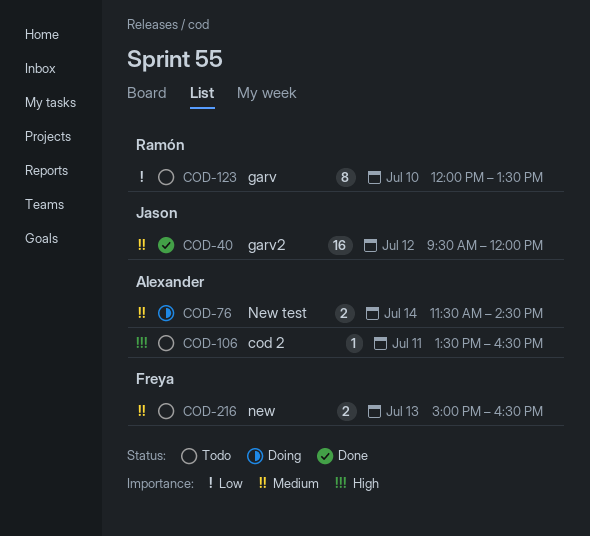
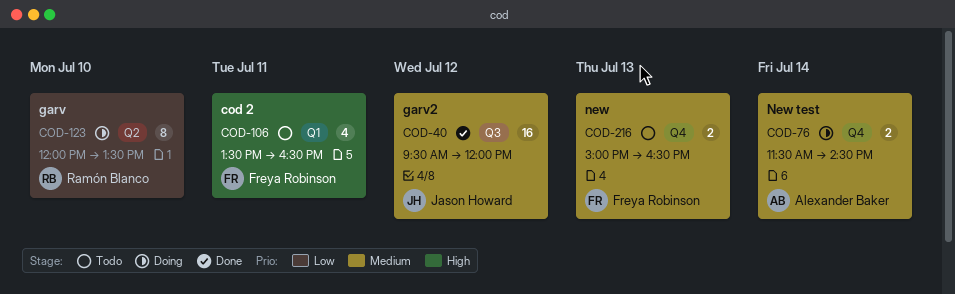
COD-106, owner: Alexander Baker -> Freya Robinson
COD-106, estimate: 1 -> 4
COD-123, status: Todo -> Doing

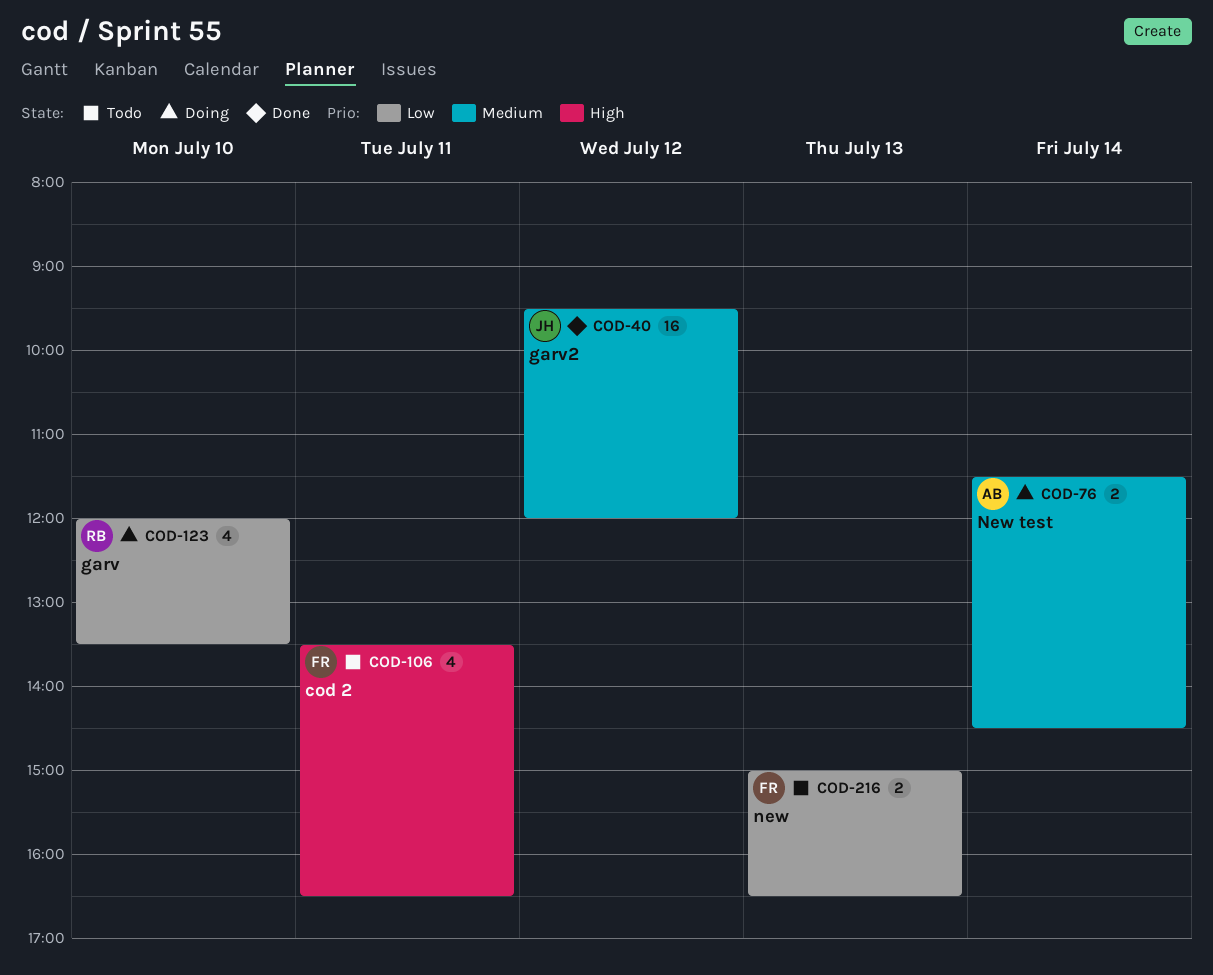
COD-123, estimate: 8 -> 4
COD-216, priority: Medium -> Low

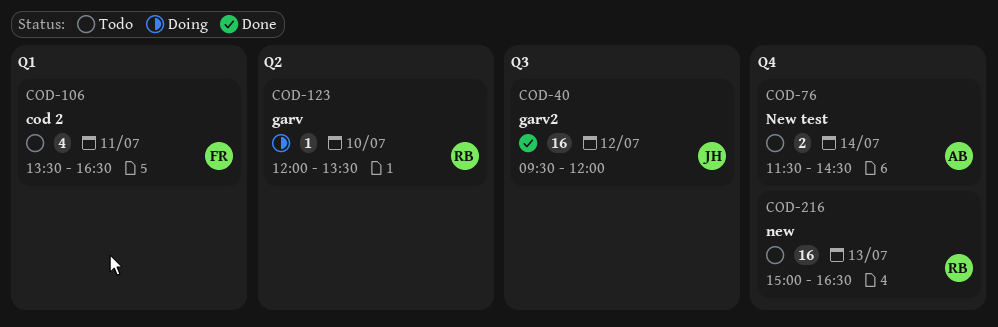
COD-76, status: Doing -> Todo
COD-123, estimate: 4 -> 1
COD-216, owner: FR -> RB
COD-216, estimate: 2 -> 16

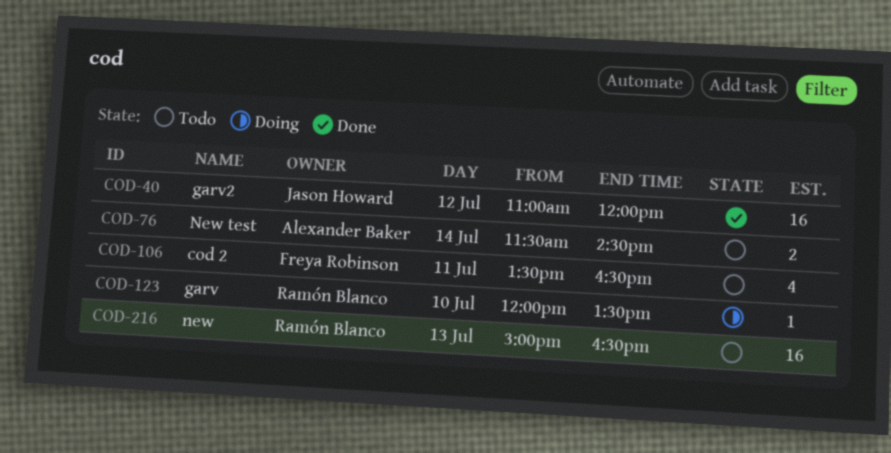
COD-40, begins: 09:30 -> 11:00

